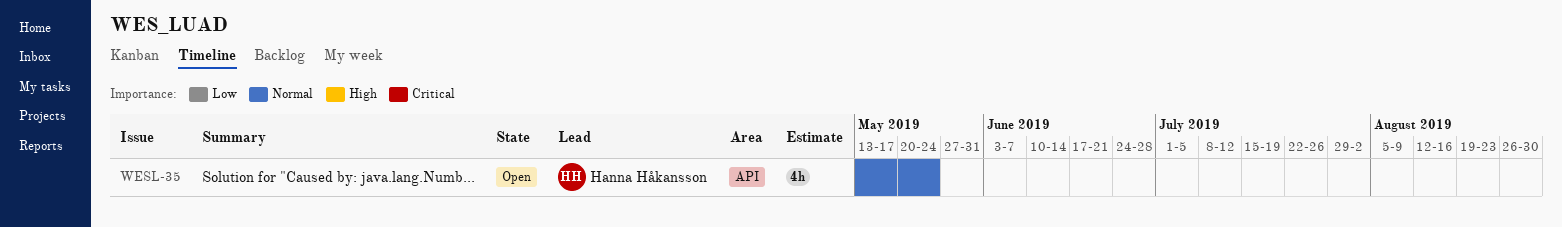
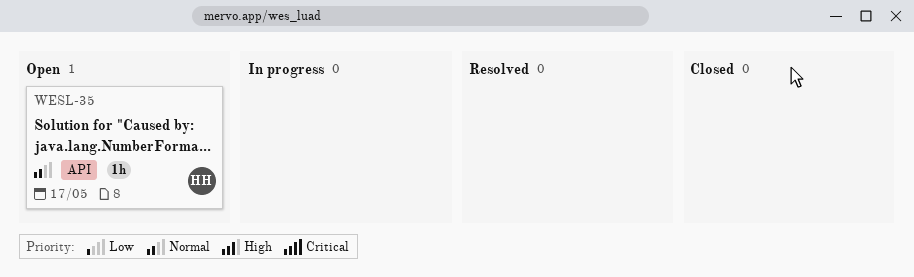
WESL-35, estimate: 4h -> 1h
WESL-35, due: May 24 -> May 17

